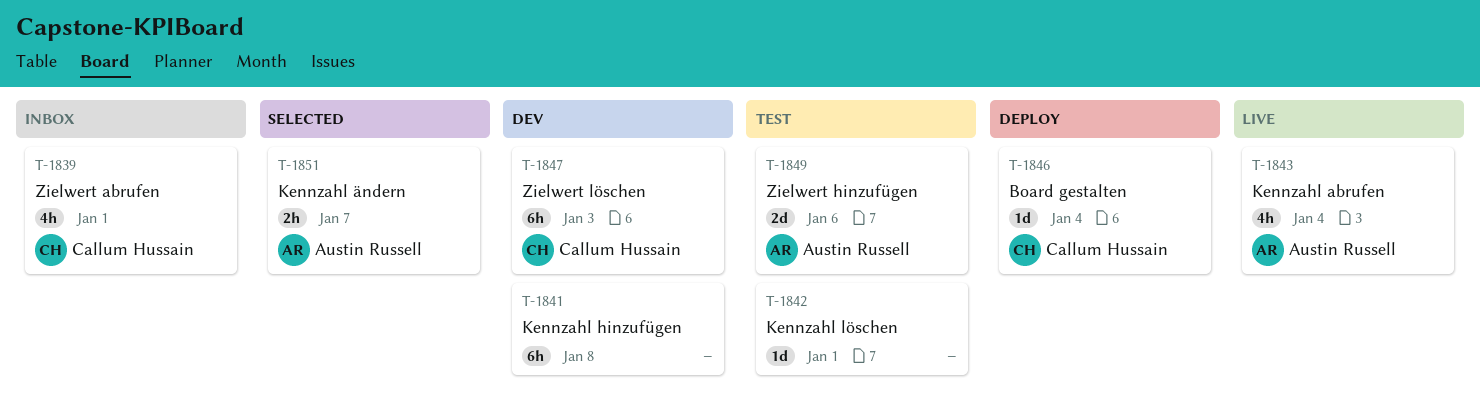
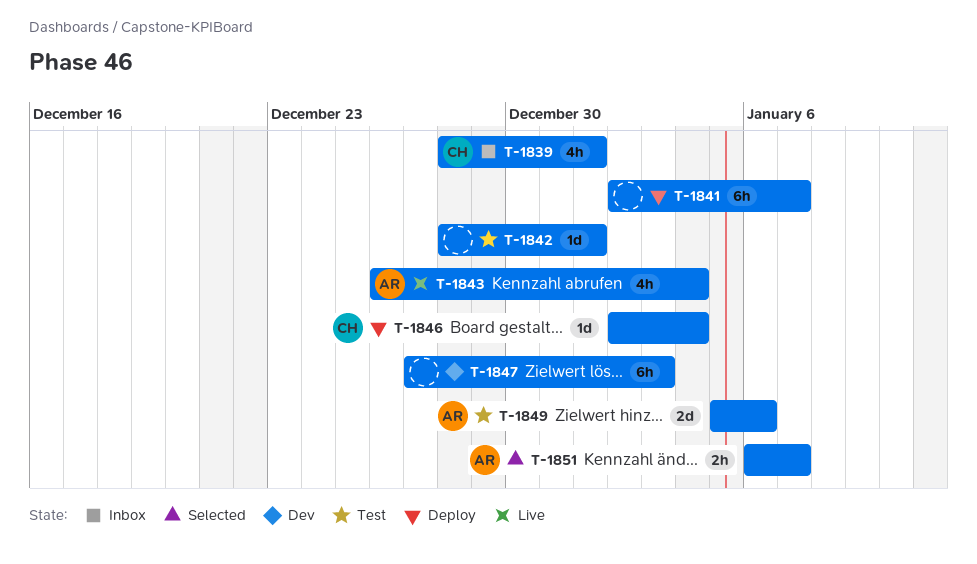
T-1841, status: Dev -> Deploy
T-1841, due: Jan 8 -> Jan 7
T-1847, owner: Callum Hussain -> none

